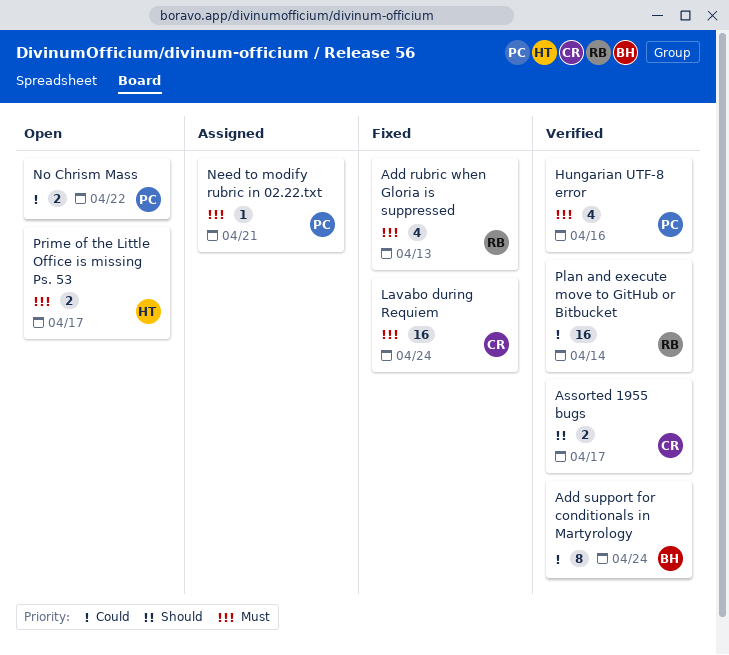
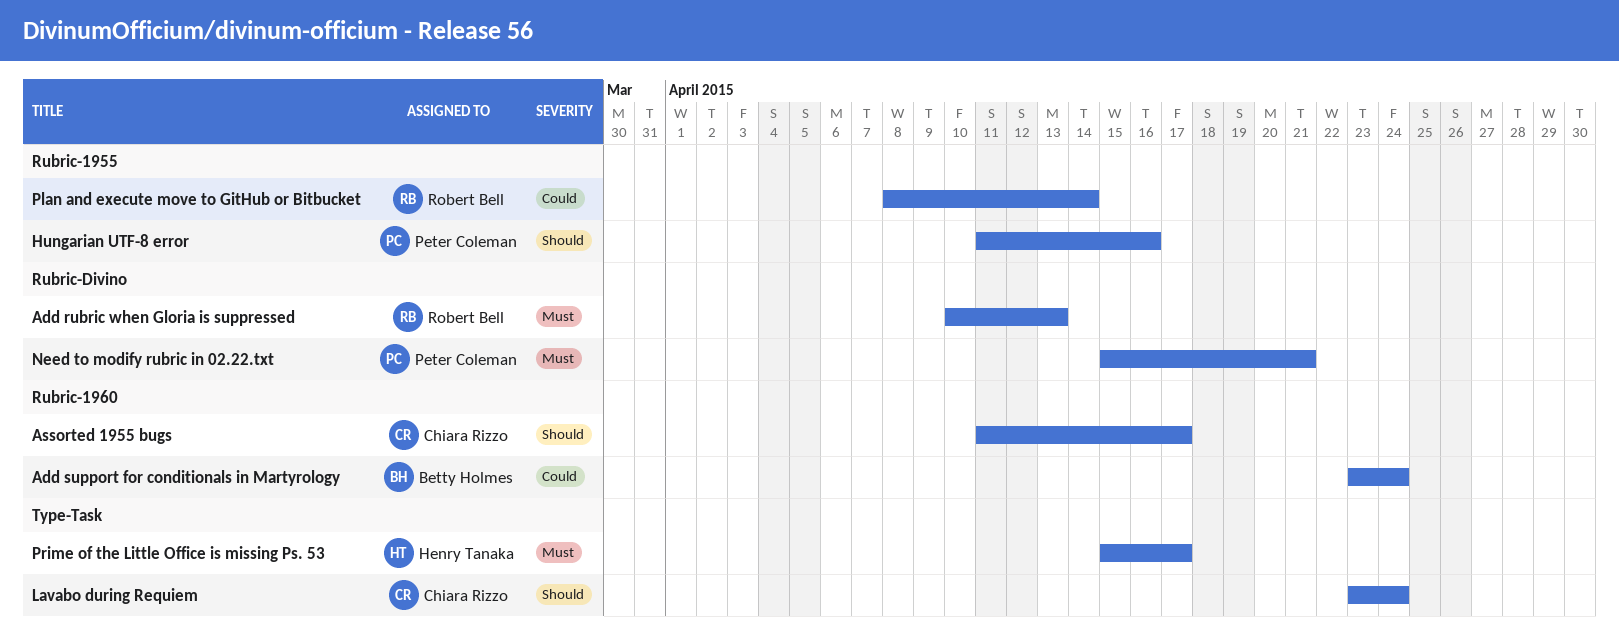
Hungarian UTF-8 error, priority: Must -> Should
Lavabo during Requiem, priority: Must -> Should
No Chrism Mass: present -> none

